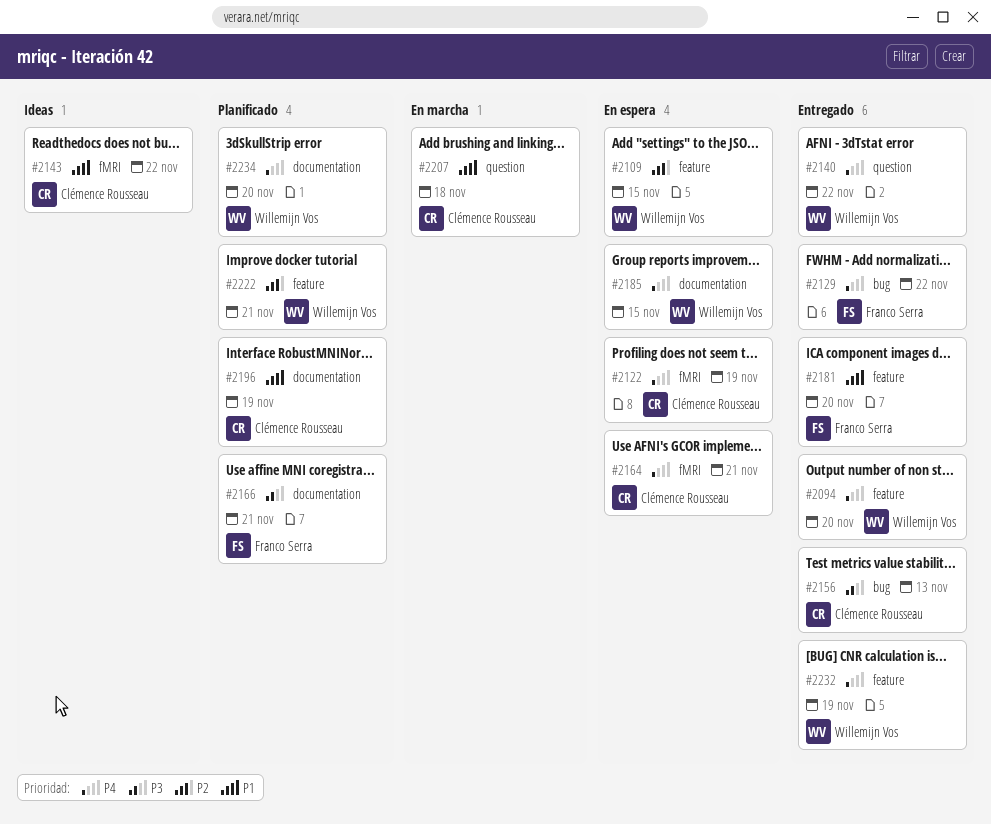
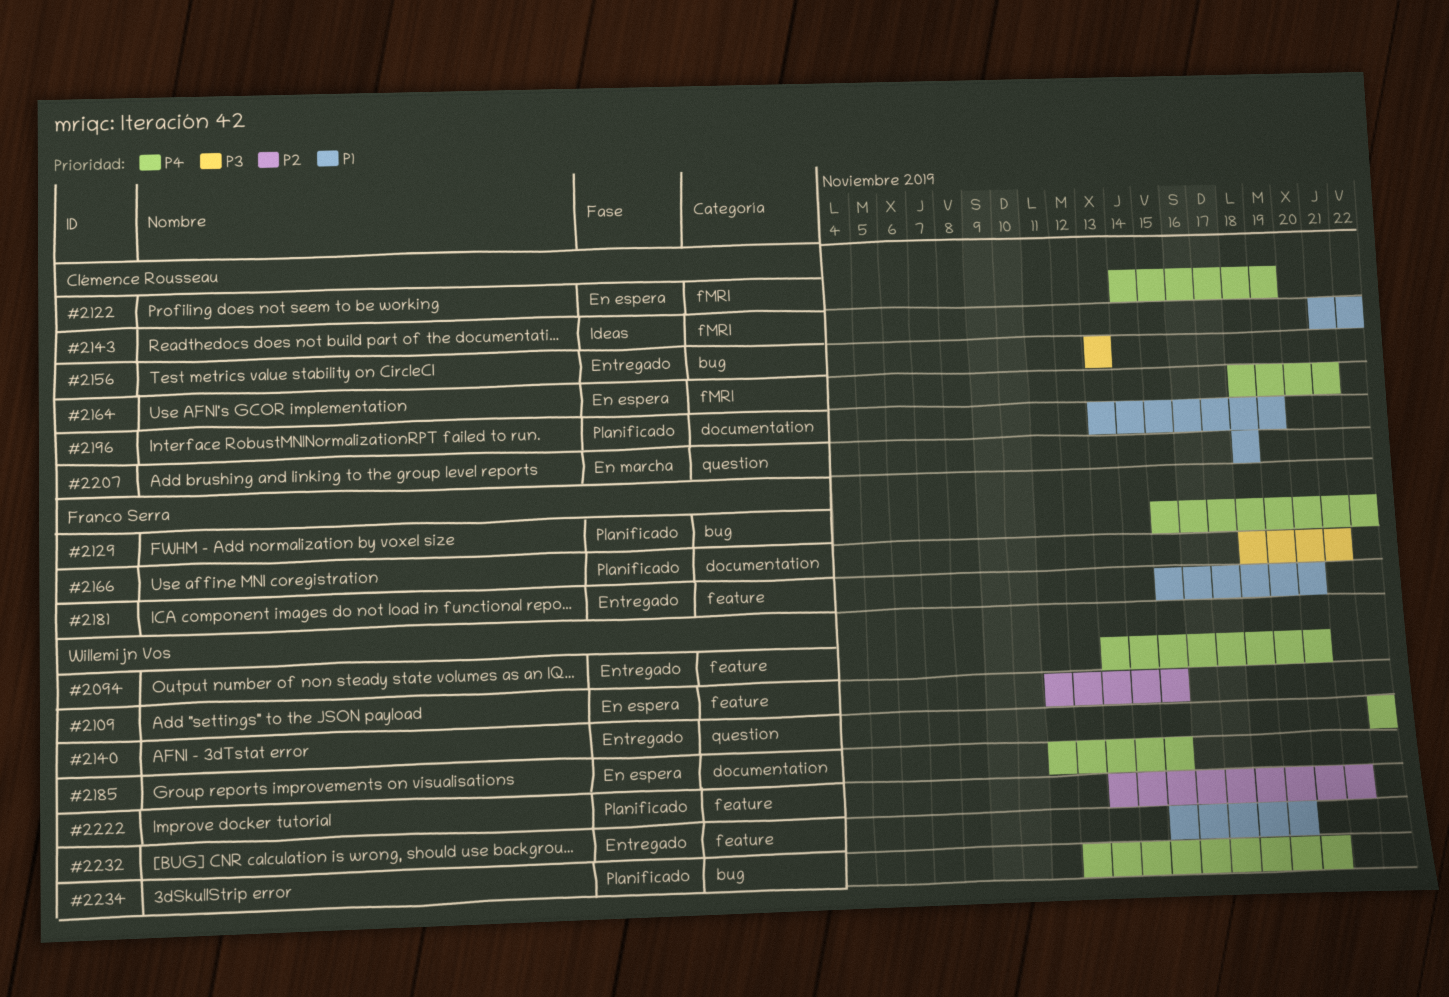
#2129, status: Entregado -> Planificado
#2232, priority: P4 -> P1
#2234, label: documentation -> bug

